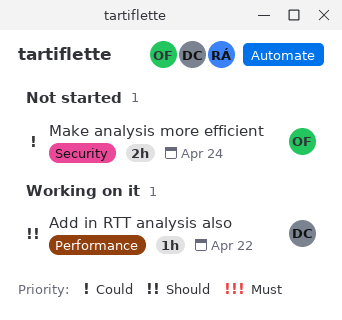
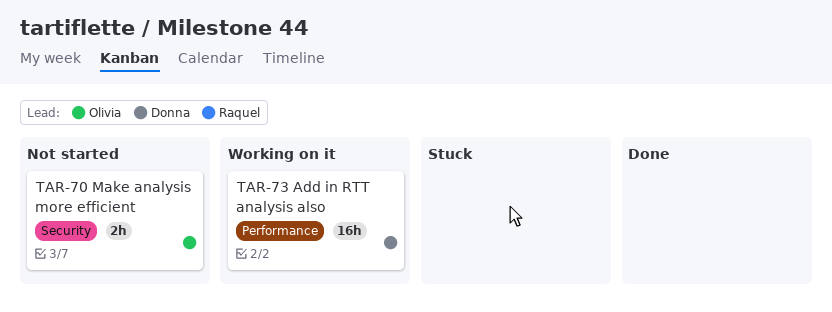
Add in RTT analysis also, estimate: 1h -> 16h

